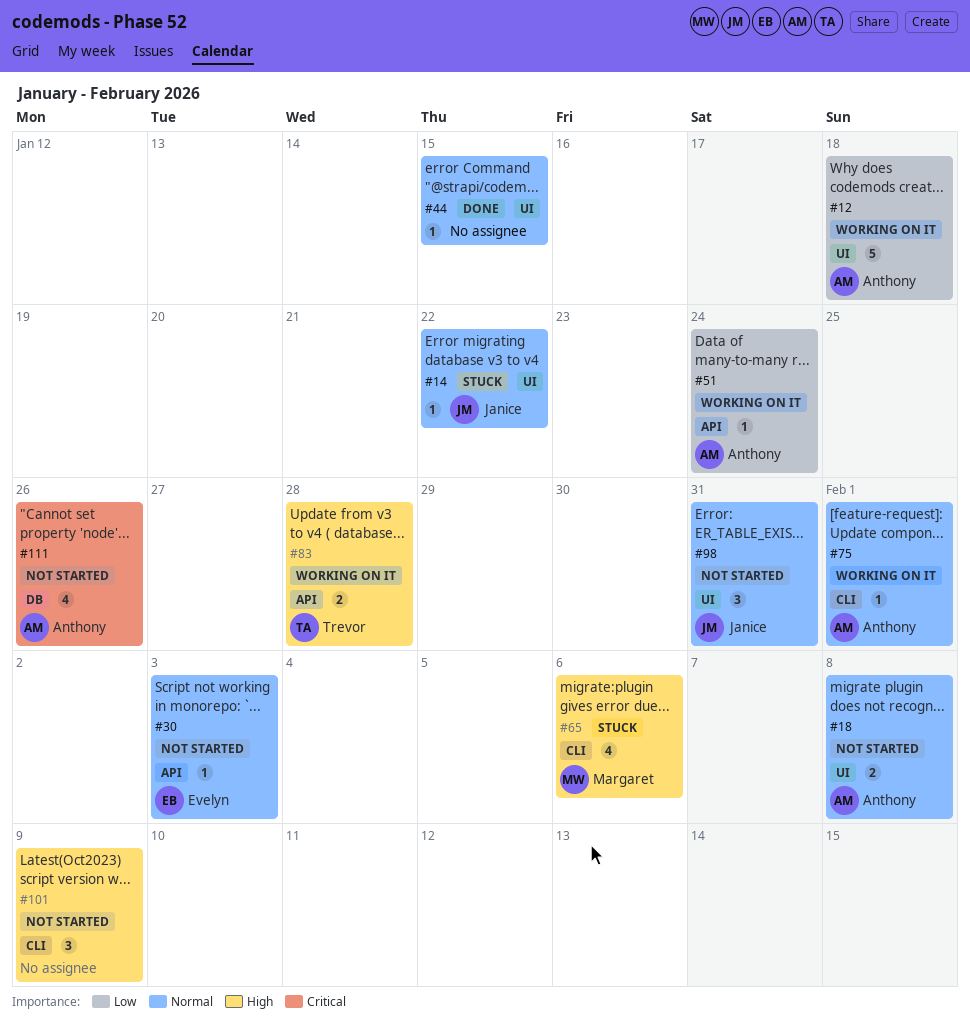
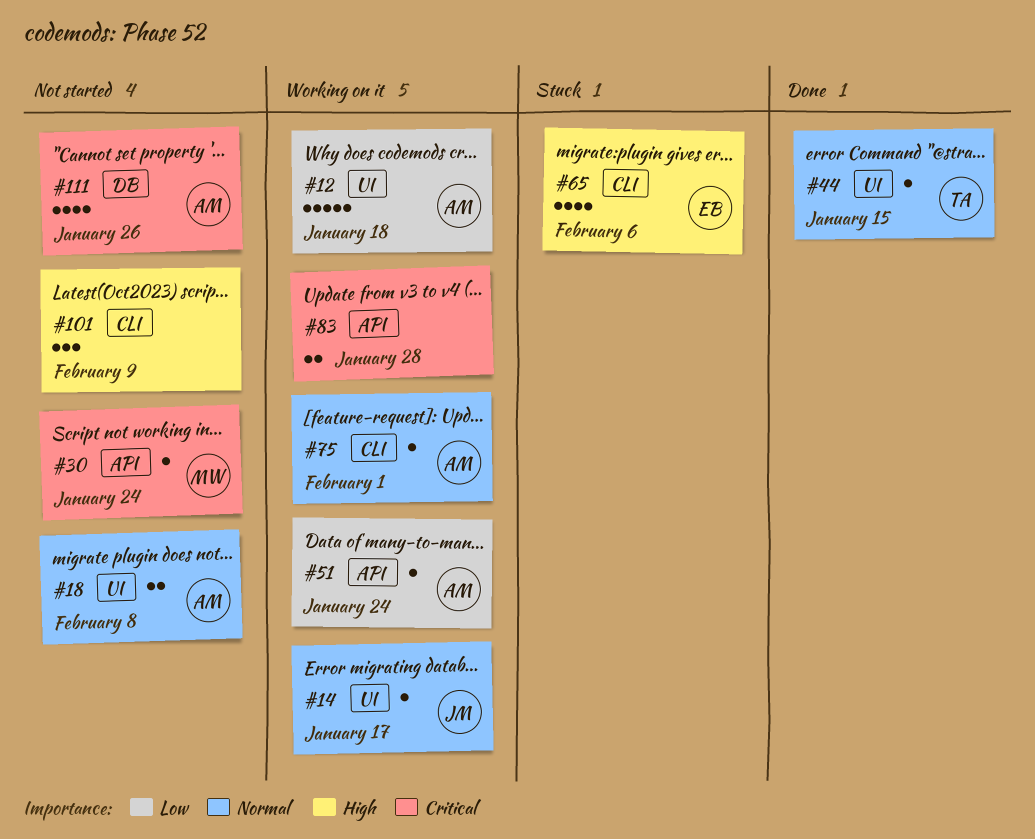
#14, status: Stuck -> Working on it
#14, due: Jan 22 -> Jan 17
#30, owner: Evelyn -> Margaret
#30, priority: Normal -> Critical
#30, due: Feb 3 -> Jan 24
#44, owner: none -> Trevor
#65, owner: Margaret -> Evelyn
#83, owner: Trevor -> none
#83, priority: High -> Critical
#98: present -> none

